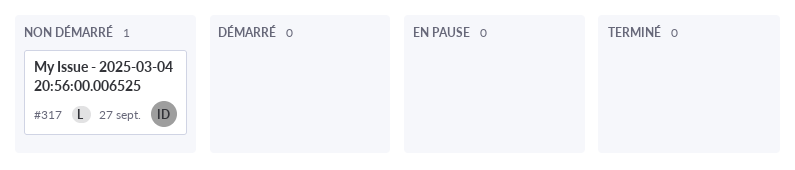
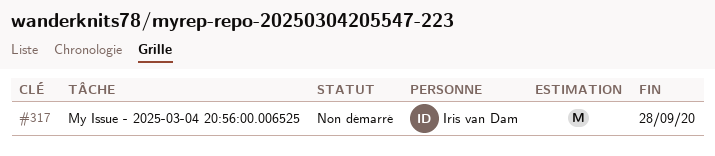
#317, estimate: L -> M
#317, due: Sep 27 -> Sep 28

